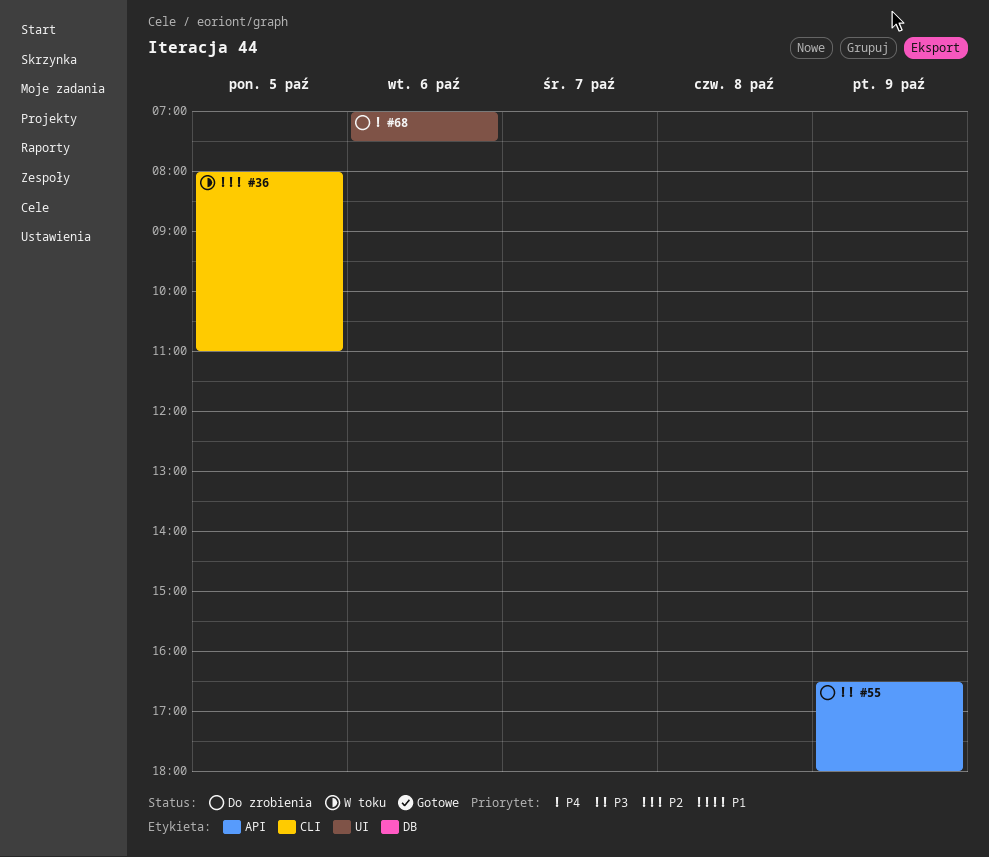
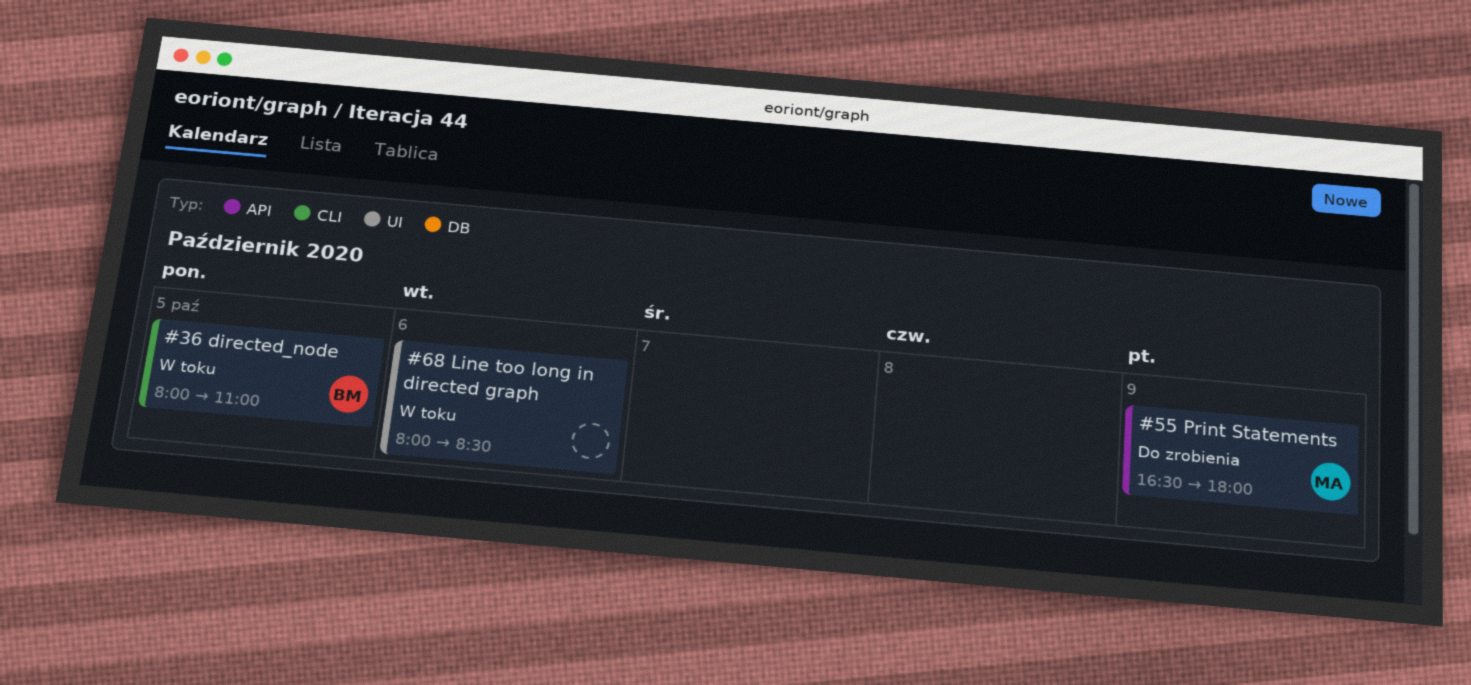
#68, status: Do zrobienia -> W toku
#68, begins: 07:00 -> 08:00
#68, ends: 07:30 -> 08:30

